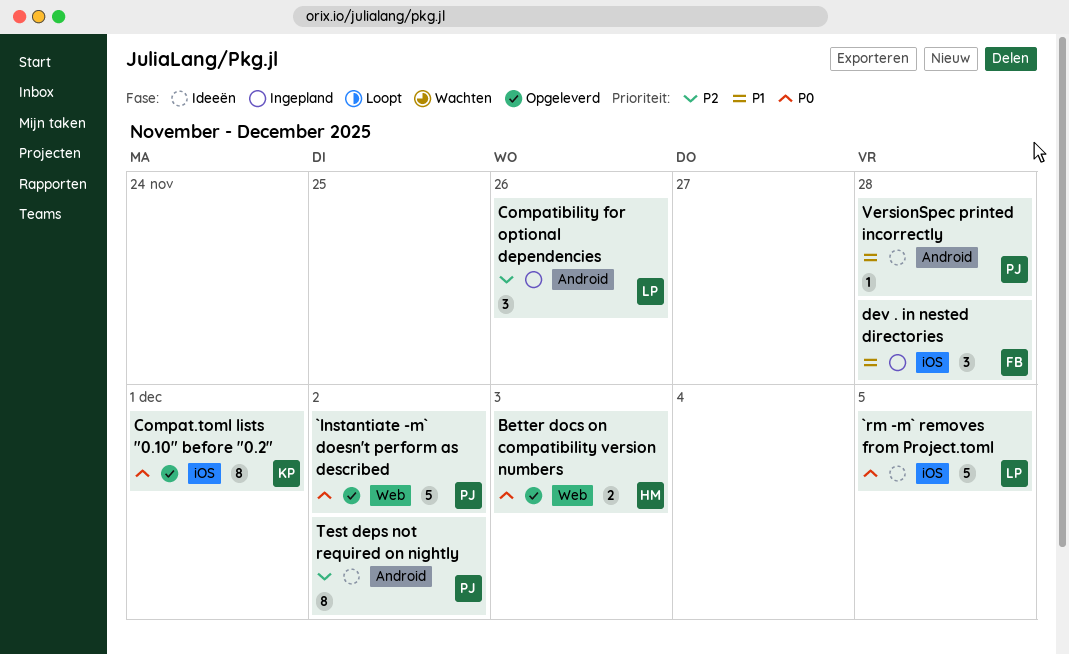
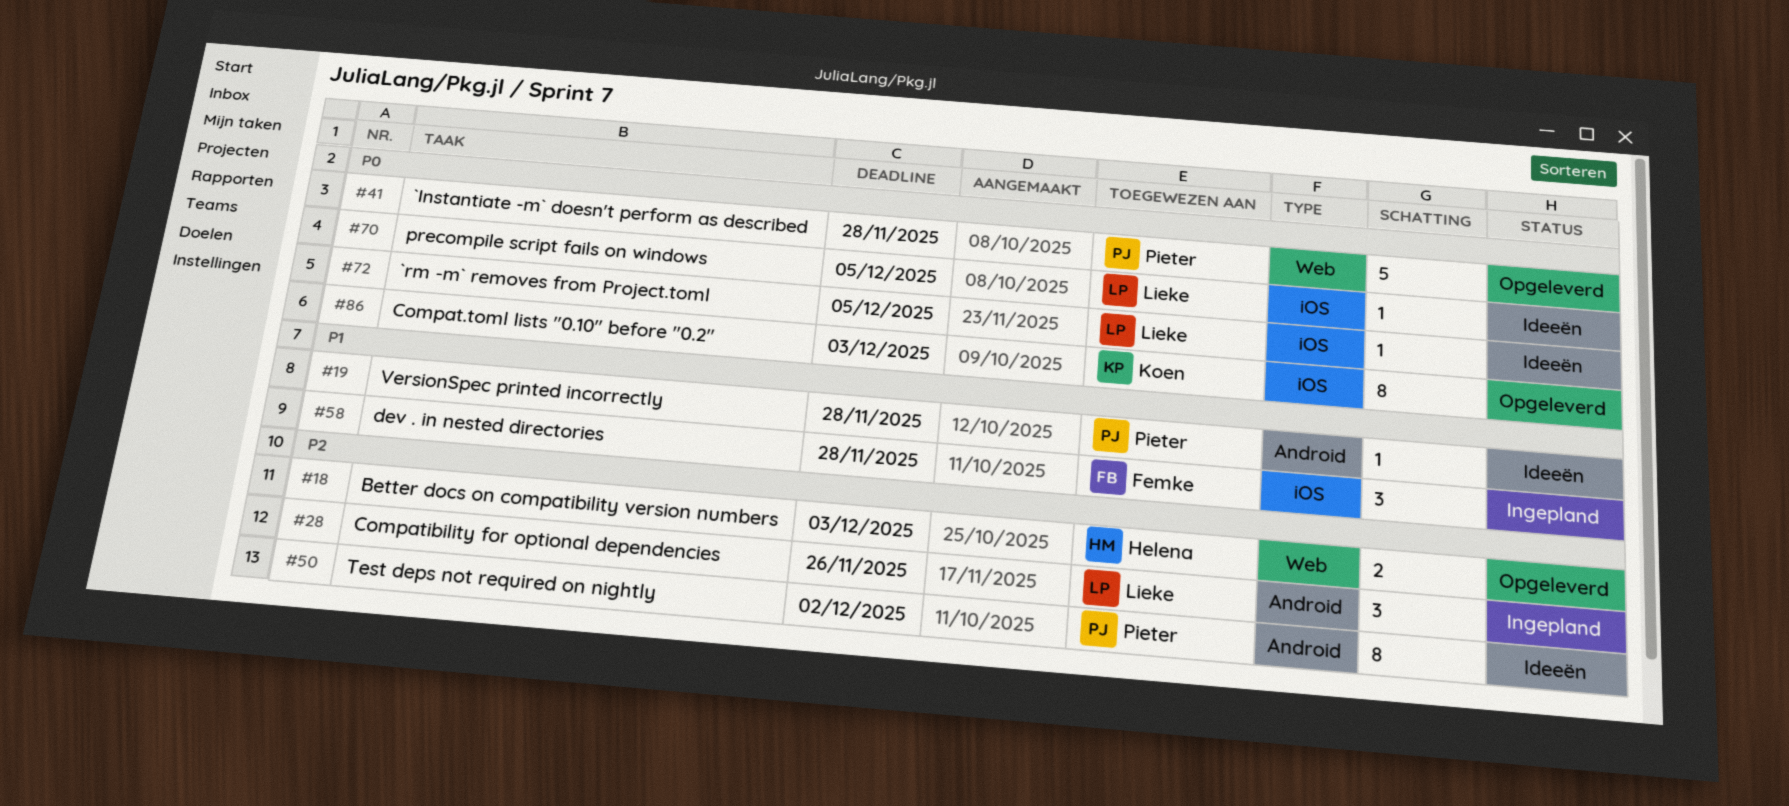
`Instantiate -m` doesn't perform as described, due: Dec 2 -> Nov 28
`rm -m` removes from Project.toml, estimate: 5 -> 1
Better docs on compatibility version numbers, priority: P0 -> P2
Compat.toml lists "0.10" before "0.2", due: Dec 1 -> Dec 3
precompile script fails on windows: none -> present

